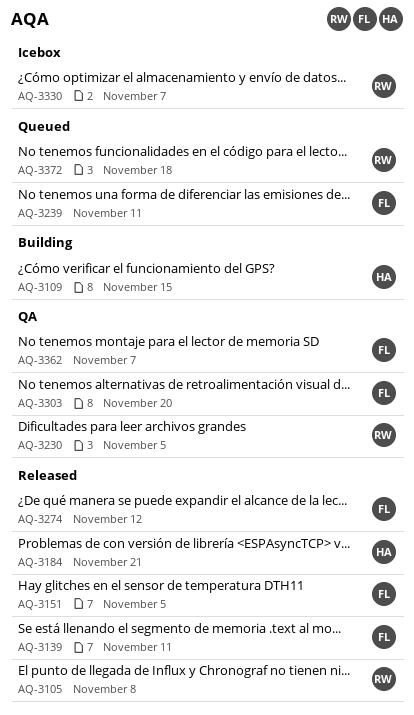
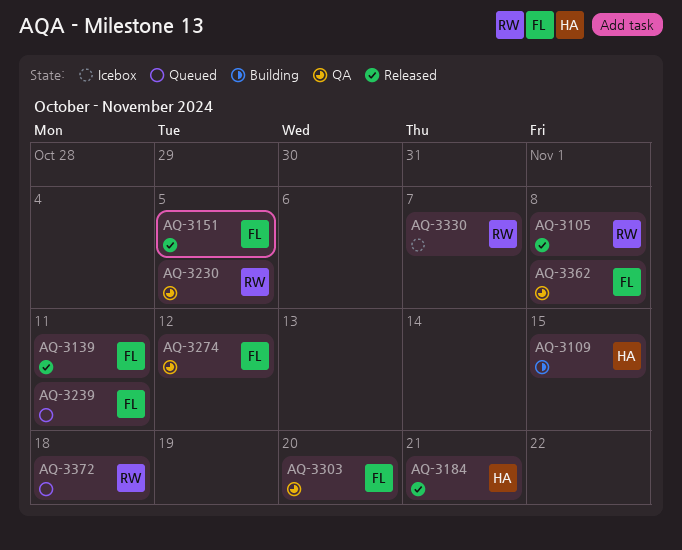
AQ-3274, status: Released -> QA
AQ-3362, due: Nov 7 -> Nov 8

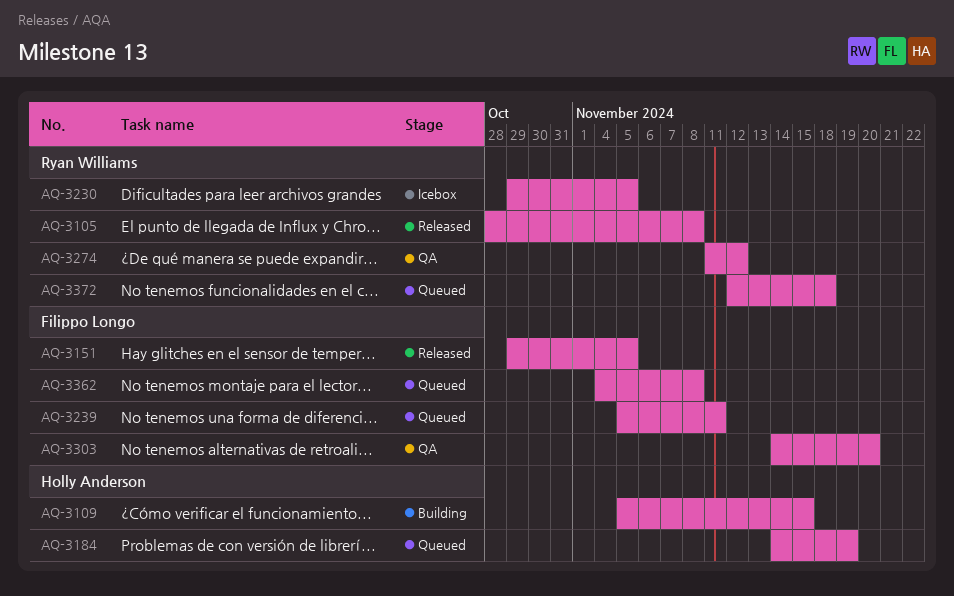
AQ-3139: present -> none
AQ-3184, status: Released -> Queued
AQ-3184, due: Nov 21 -> Nov 19
AQ-3230, status: QA -> Icebox
AQ-3274, owner: Filippo Longo -> Ryan Williams
AQ-3330: present -> none
AQ-3362, status: QA -> Queued

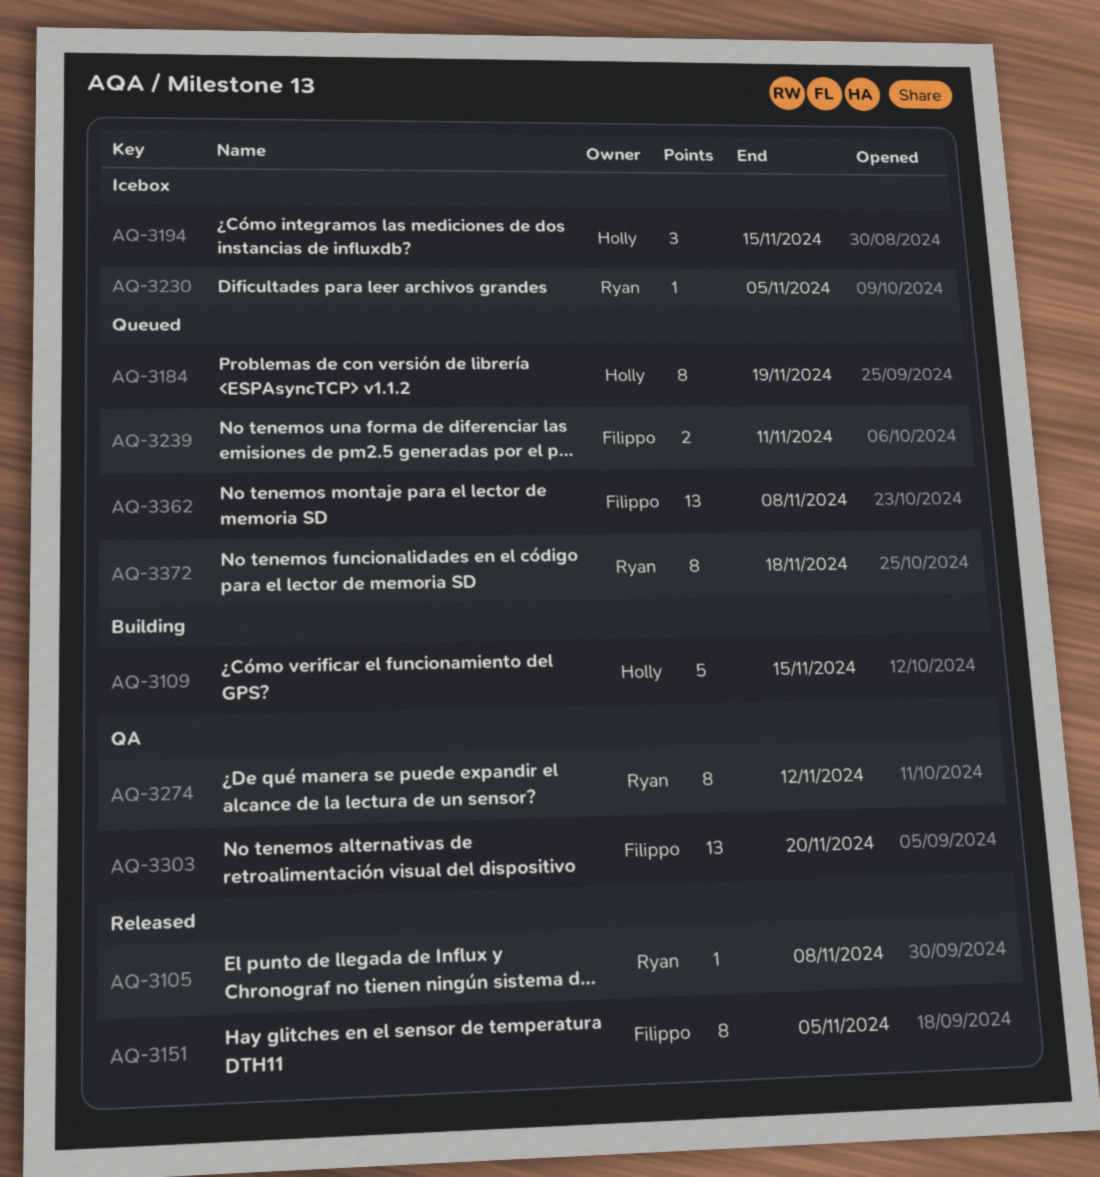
AQ-3194: none -> present

